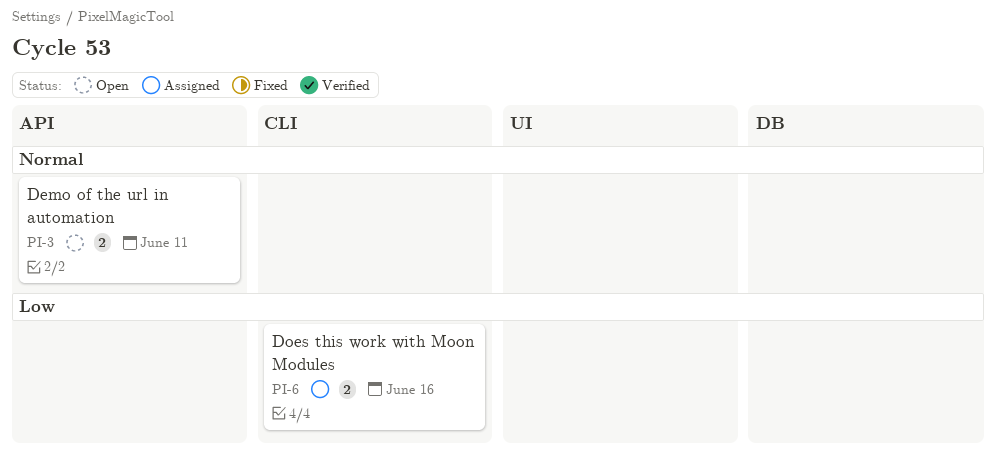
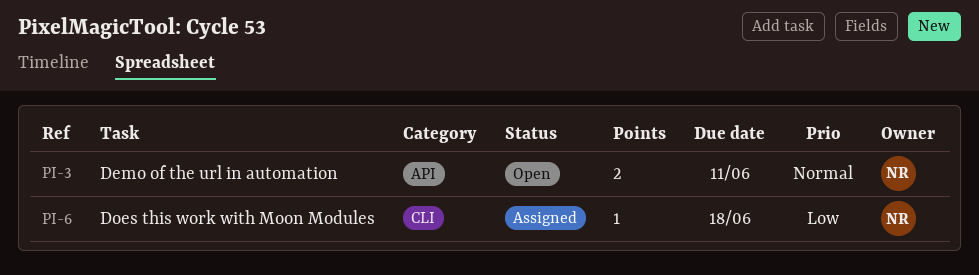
PI-6, estimate: 2 -> 1
PI-6, due: Jun 16 -> Jun 18

